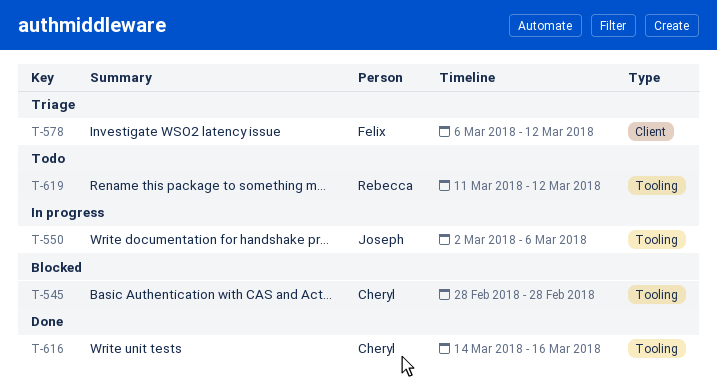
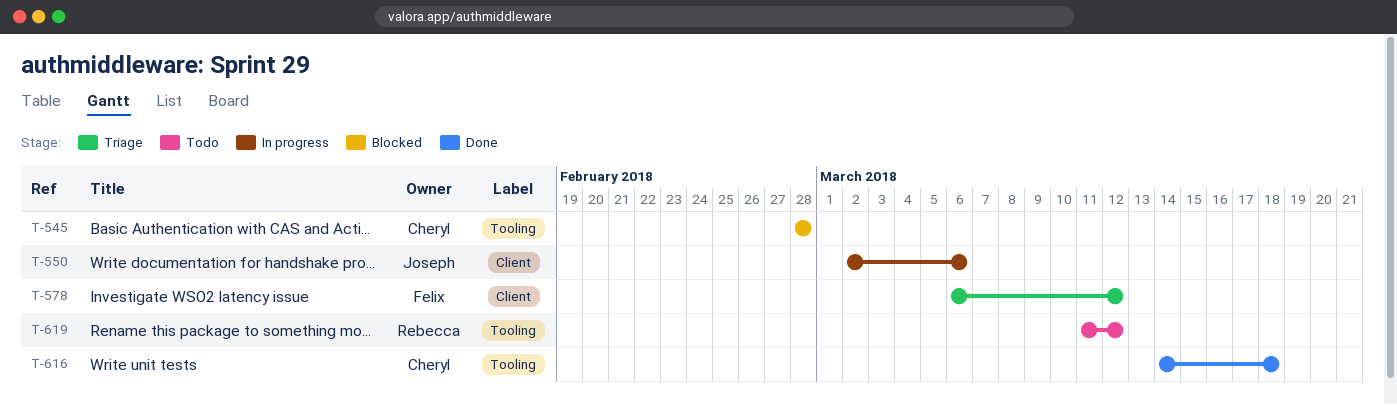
T-550, label: Tooling -> Client
T-616, due: Mar 16 -> Mar 18

